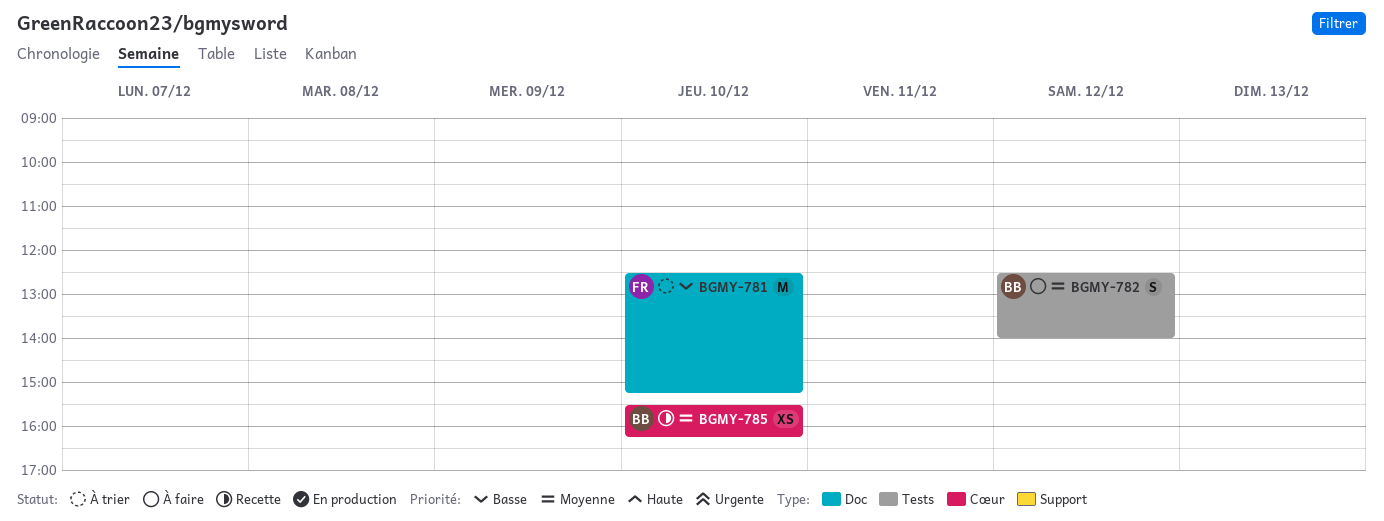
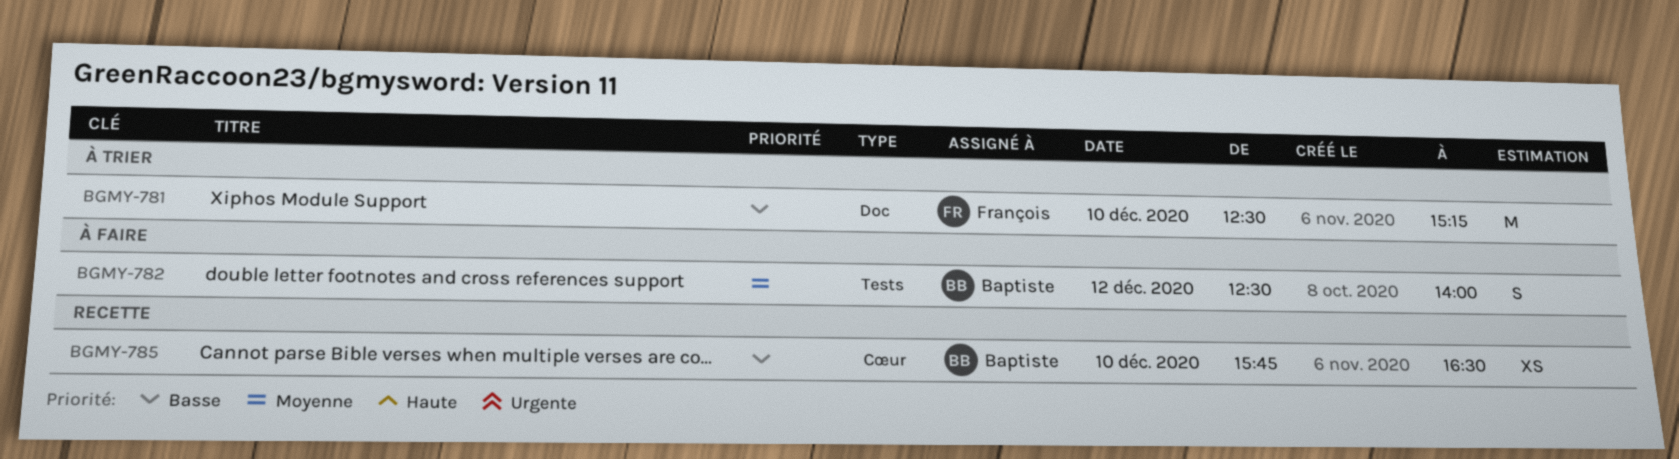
BGMY-785, priority: Moyenne -> Basse
BGMY-785, begins: 15:30 -> 15:45
BGMY-785, ends: 16:15 -> 16:30

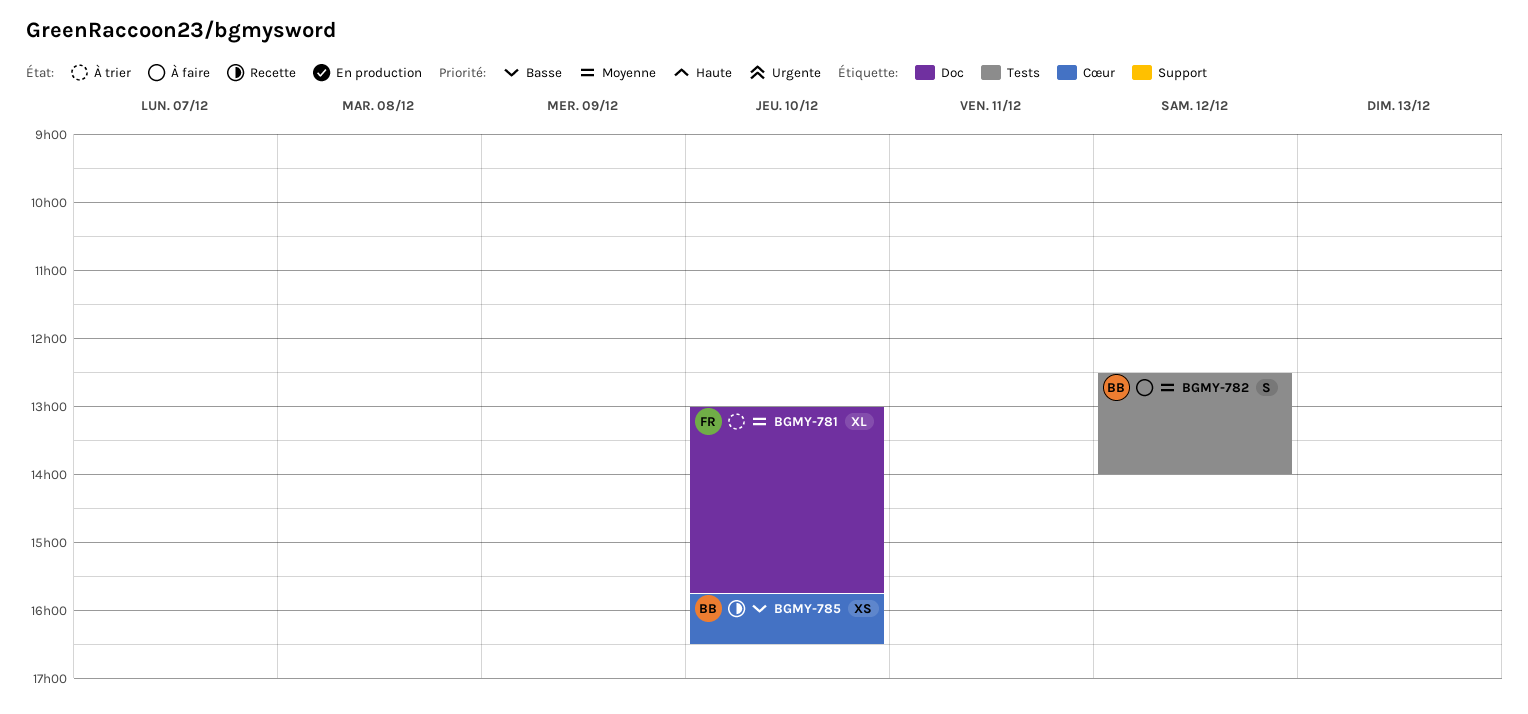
BGMY-781, priority: Basse -> Moyenne
BGMY-781, estimate: M -> XL
BGMY-781, begins: 12:30 -> 13:00
BGMY-781, ends: 15:15 -> 15:45

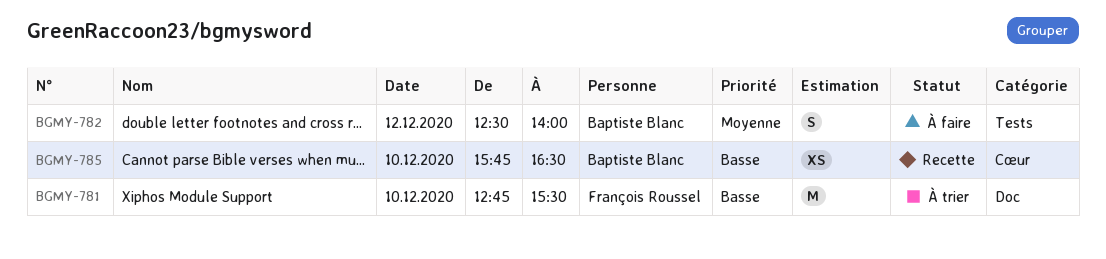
BGMY-781, priority: Moyenne -> Basse
BGMY-781, estimate: XL -> M
BGMY-781, begins: 13:00 -> 12:45
BGMY-781, ends: 15:45 -> 15:30

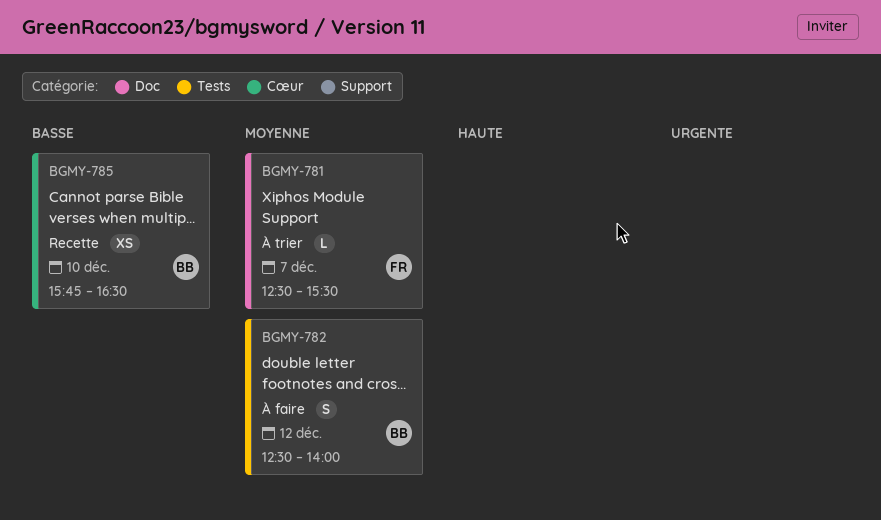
BGMY-781, priority: Basse -> Moyenne
BGMY-781, estimate: M -> L
BGMY-781, day: Dec 10 -> Dec 7
BGMY-781, begins: 12:45 -> 12:30

